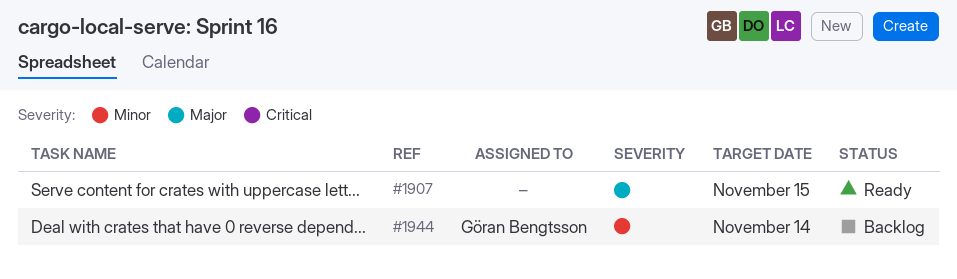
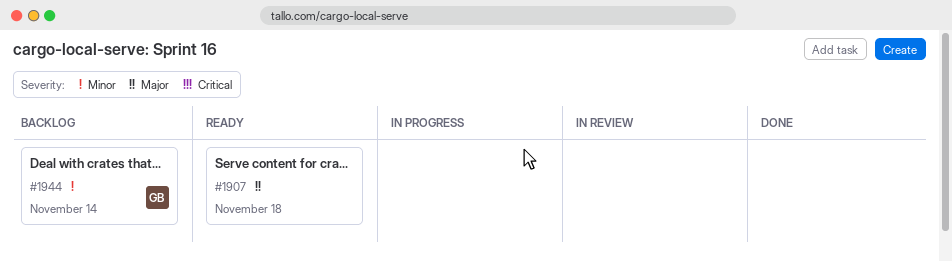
#1907, due: Nov 15 -> Nov 18

